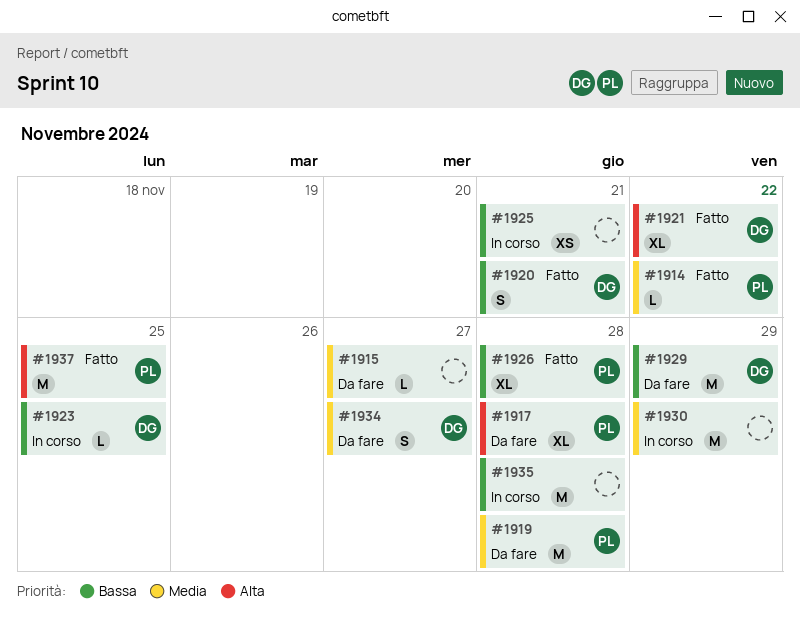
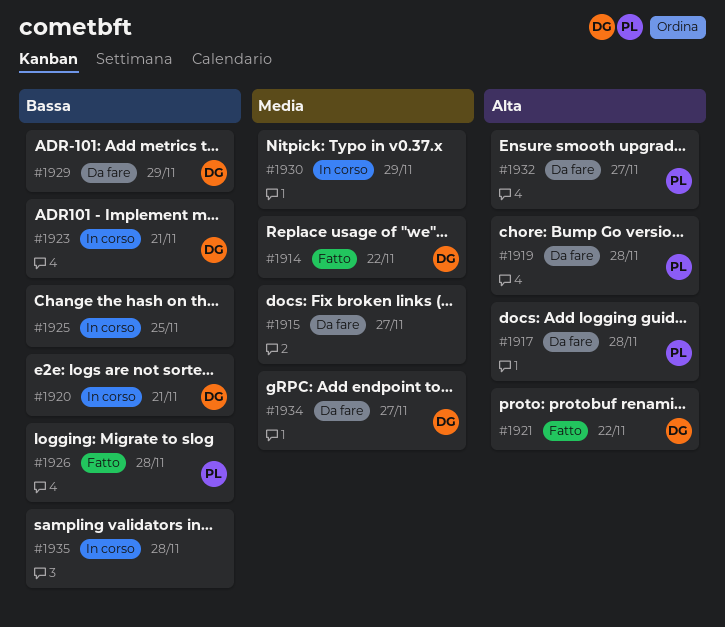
#1914, owner: PL -> DG
#1919, priority: Media -> Alta
#1920, status: Fatto -> In corso
#1923, due: Nov 25 -> Nov 21
#1925, due: Nov 21 -> Nov 25
#1932: none -> present
#1937: present -> none

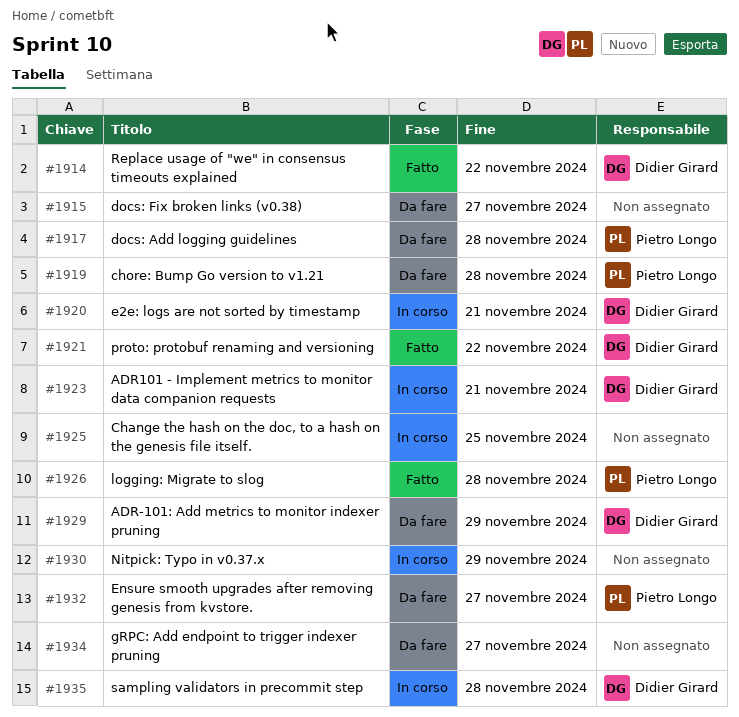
#1934, owner: Didier Girard -> none
#1935, owner: none -> Didier Girard

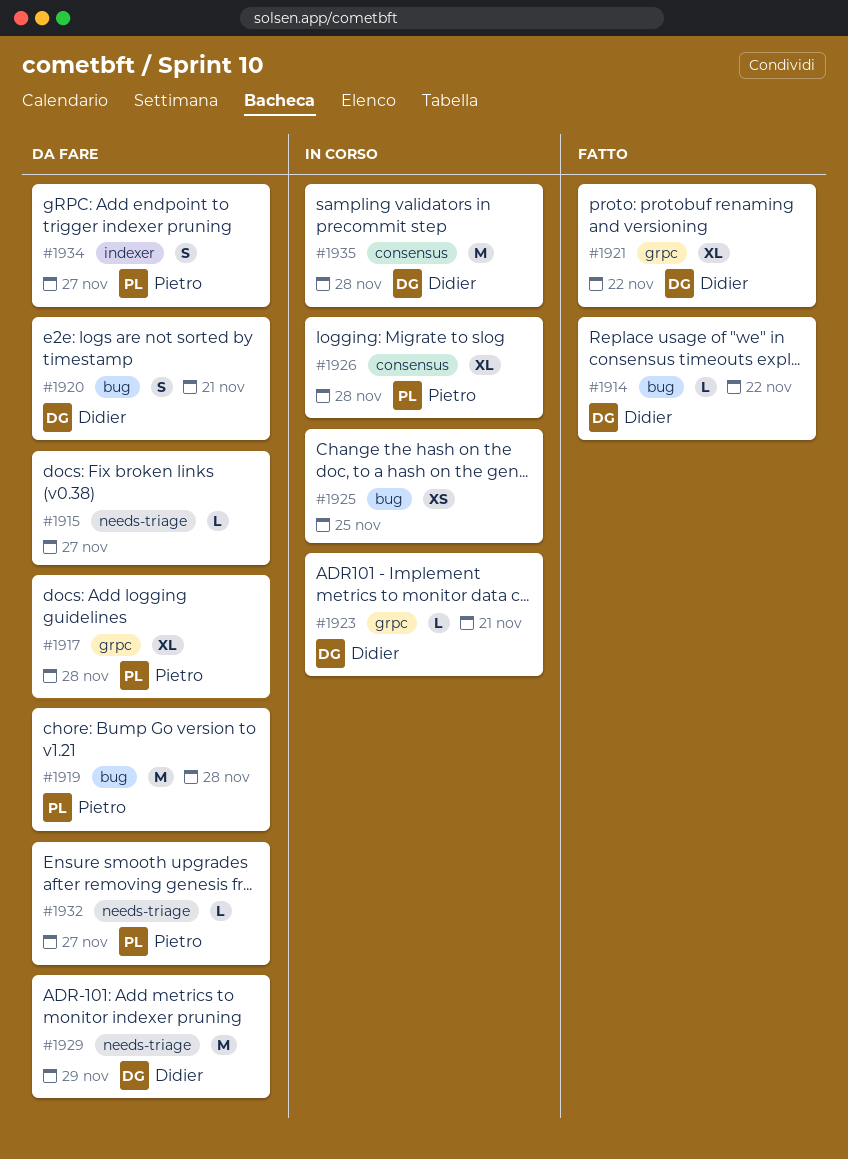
#1920, status: In corso -> Da fare
#1926, status: Fatto -> In corso
#1930: present -> none
#1934, owner: none -> Pietro Longo

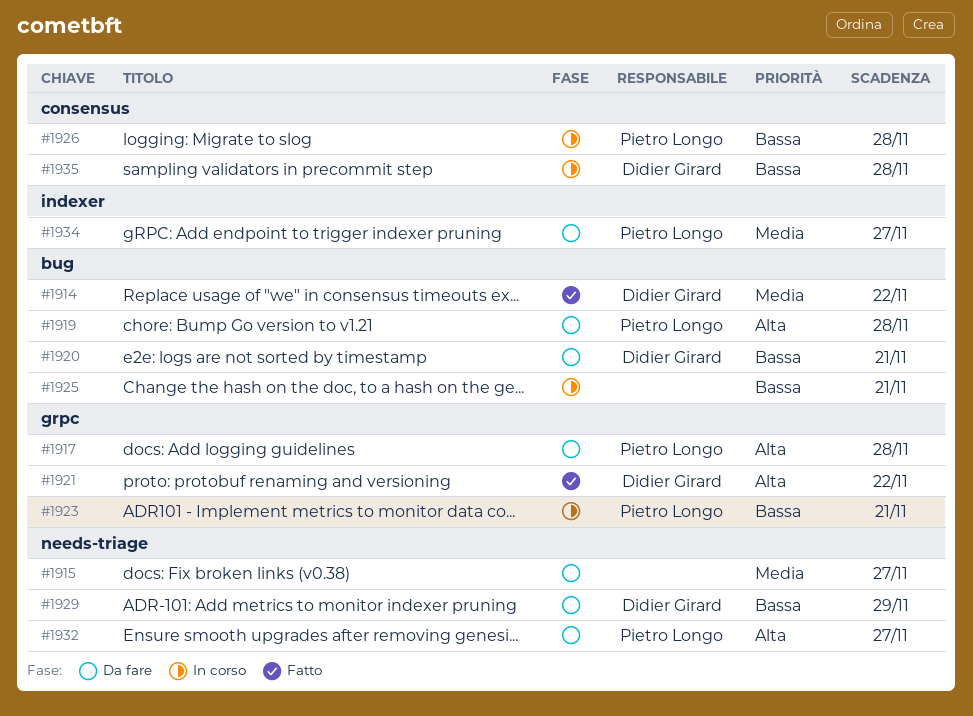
#1923, owner: Didier Girard -> Pietro Longo
#1925, due: Nov 25 -> Nov 21

